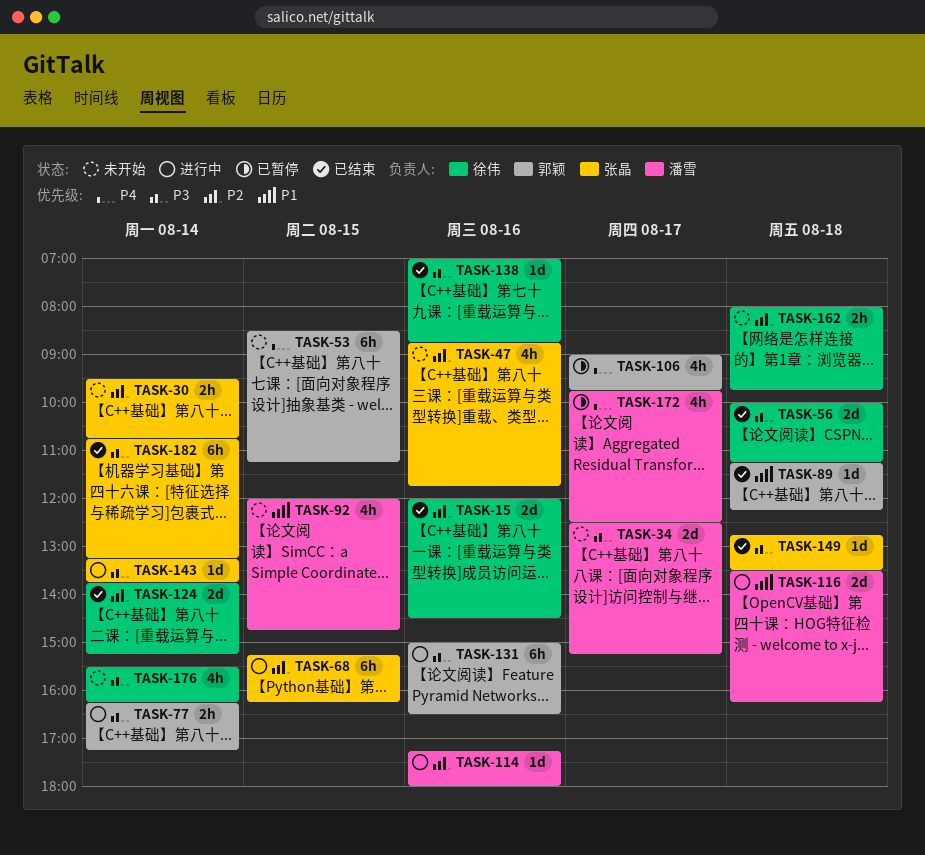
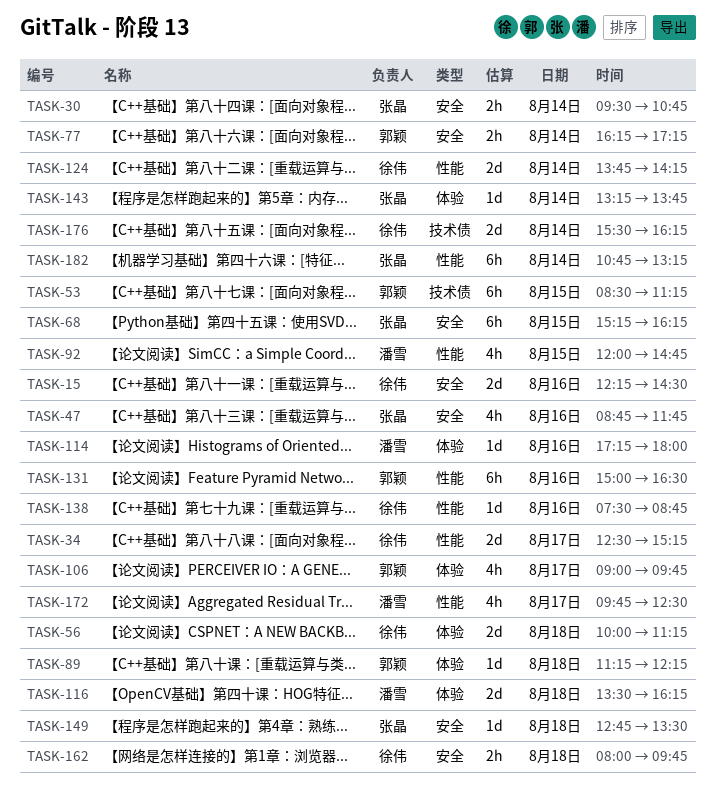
TASK-15, begins: 12:00 -> 12:15
TASK-34, owner: 潘雪 -> 徐伟
TASK-124, ends: 15:15 -> 14:15
TASK-138, begins: 07:00 -> 07:30
TASK-176, estimate: 4h -> 2d

